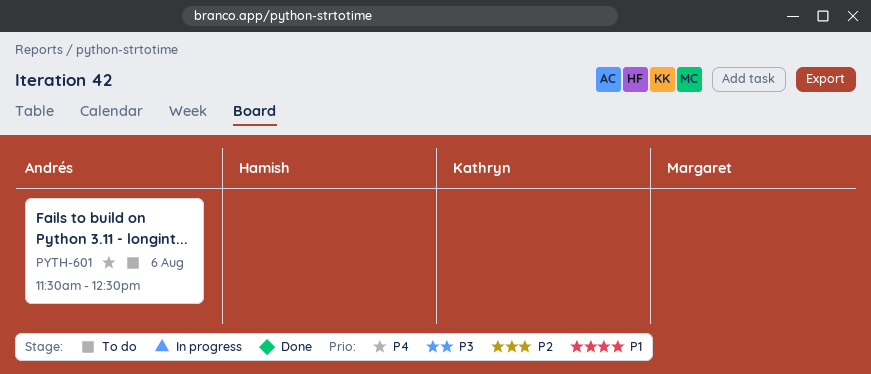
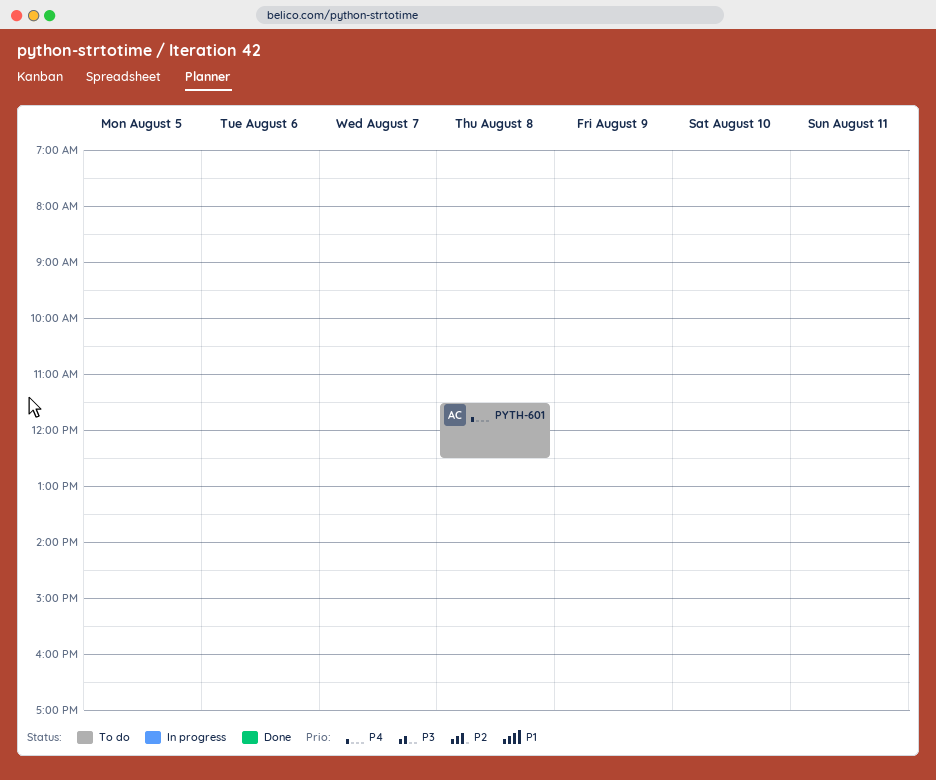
PYTH-601, day: Aug 6 -> Aug 8

